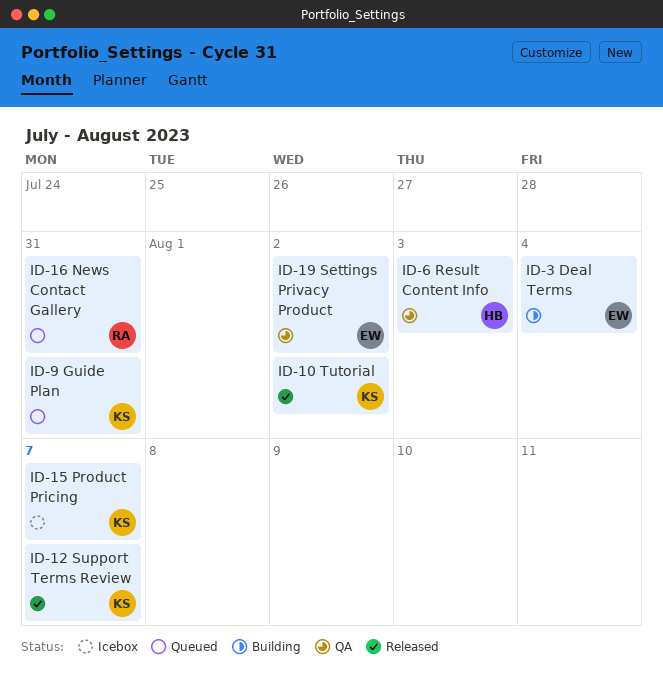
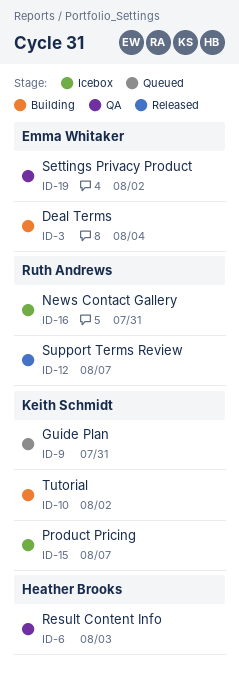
ID-10, status: Released -> Building
ID-12, owner: Keith Schmidt -> Ruth Andrews
ID-16, status: Queued -> Icebox

